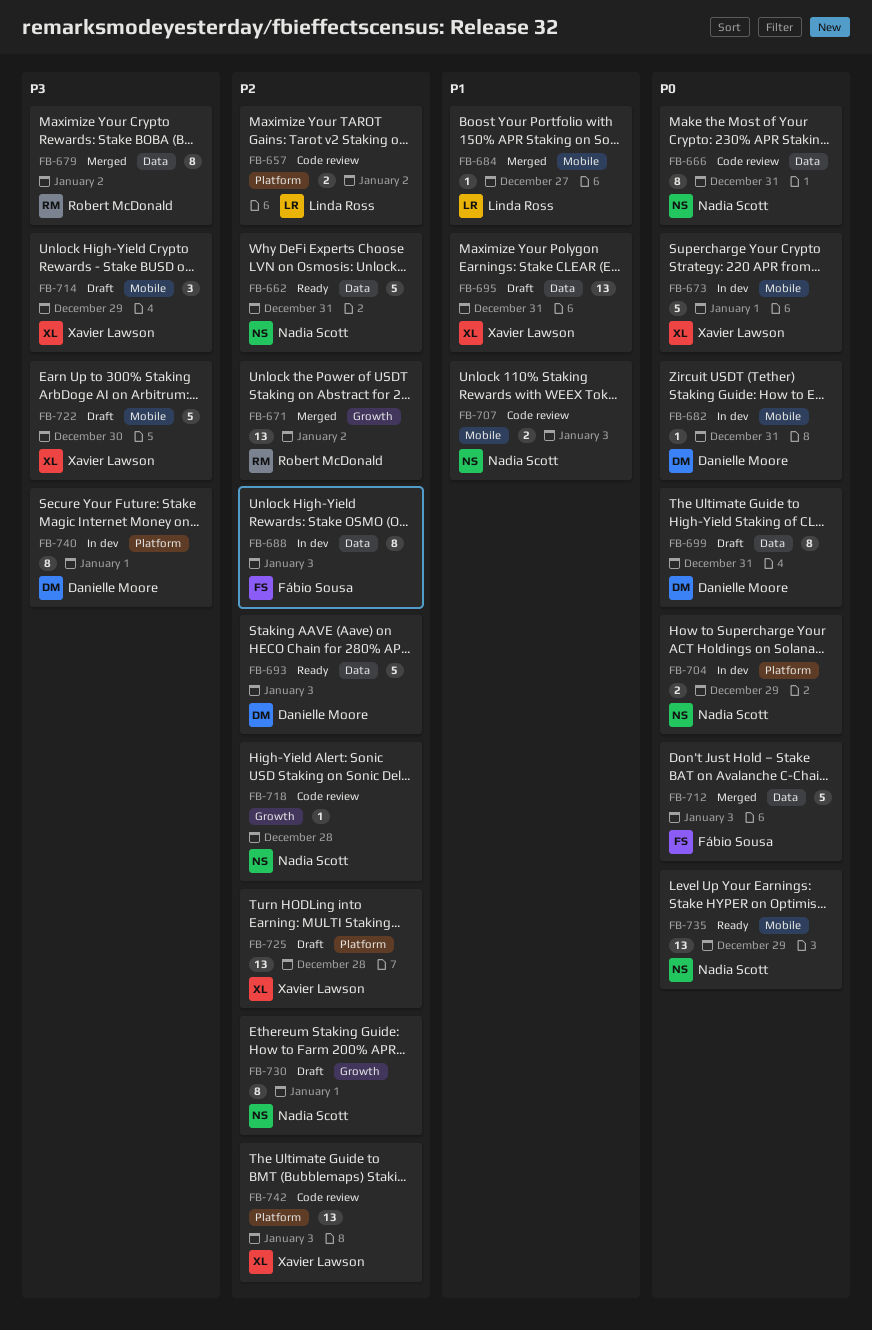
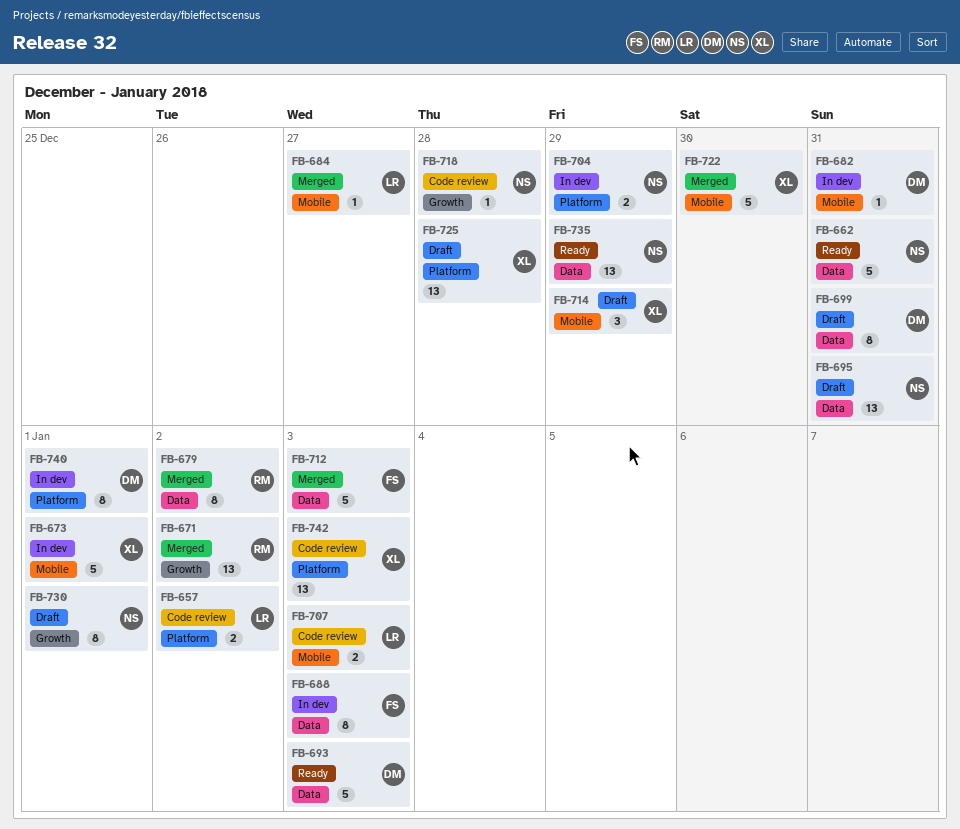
FB-666: present -> none
FB-695, owner: Xavier Lawson -> Nadia Scott
FB-707, owner: Nadia Scott -> Linda Ross
FB-722, status: Draft -> Merged
FB-735, label: Mobile -> Data

